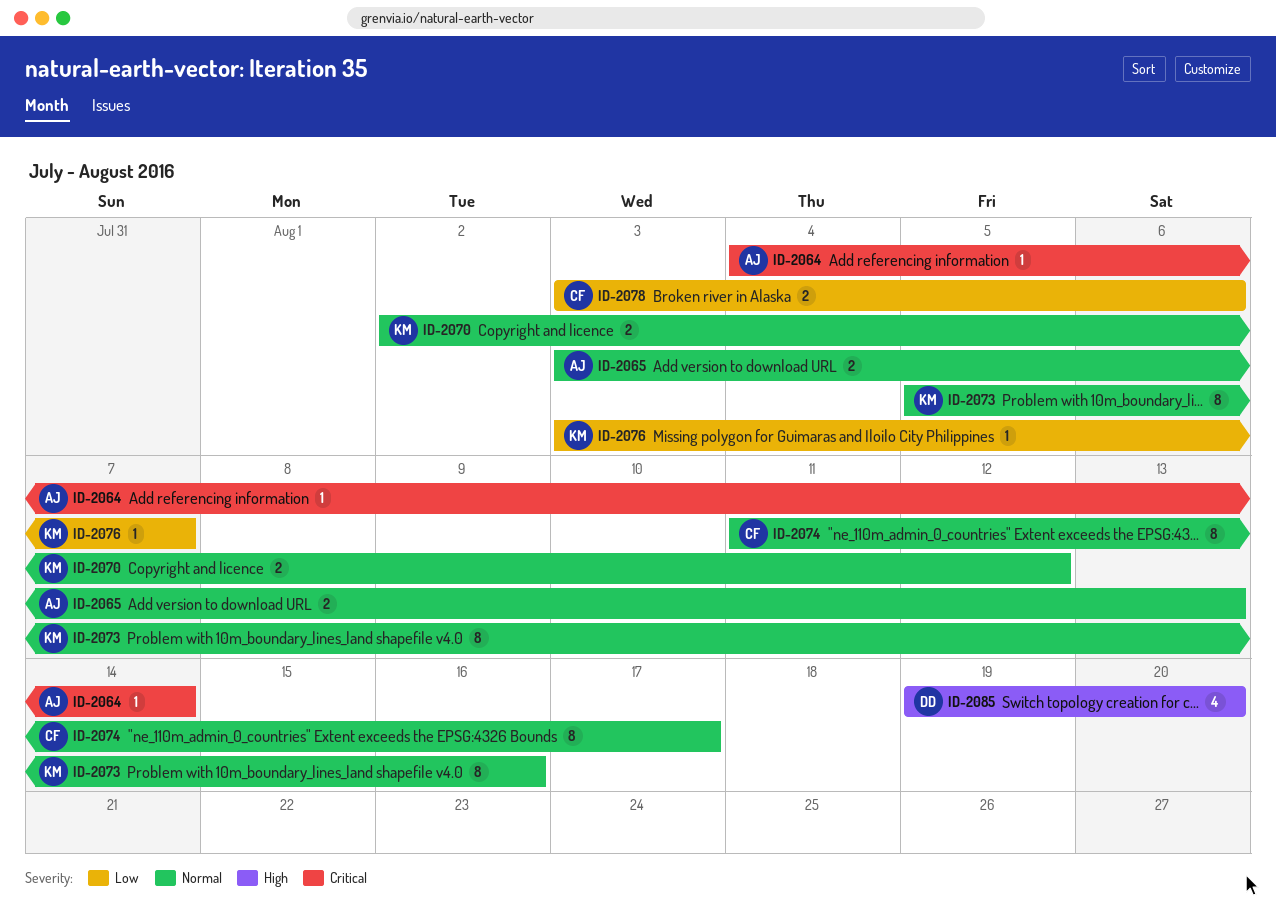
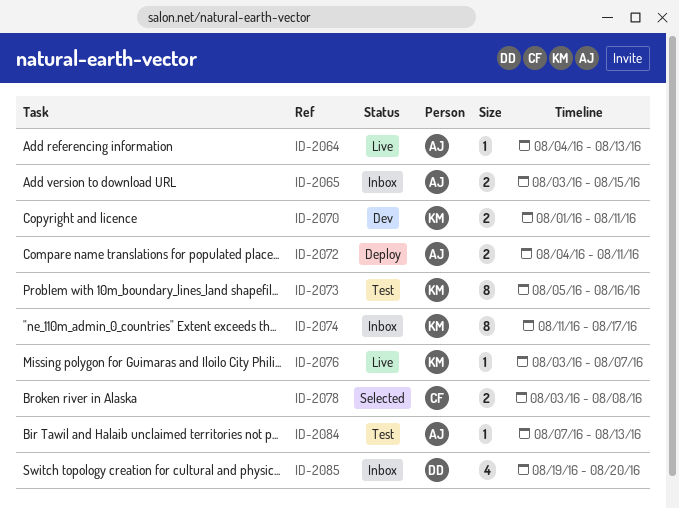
ID-2064, due: Aug 14 -> Aug 13
ID-2065, due: Aug 13 -> Aug 15
ID-2070, start: Aug 2 -> Aug 1
ID-2070, due: Aug 12 -> Aug 11
ID-2072: none -> present
ID-2074, owner: CF -> KM
ID-2078, due: Aug 6 -> Aug 8
ID-2084: none -> present

